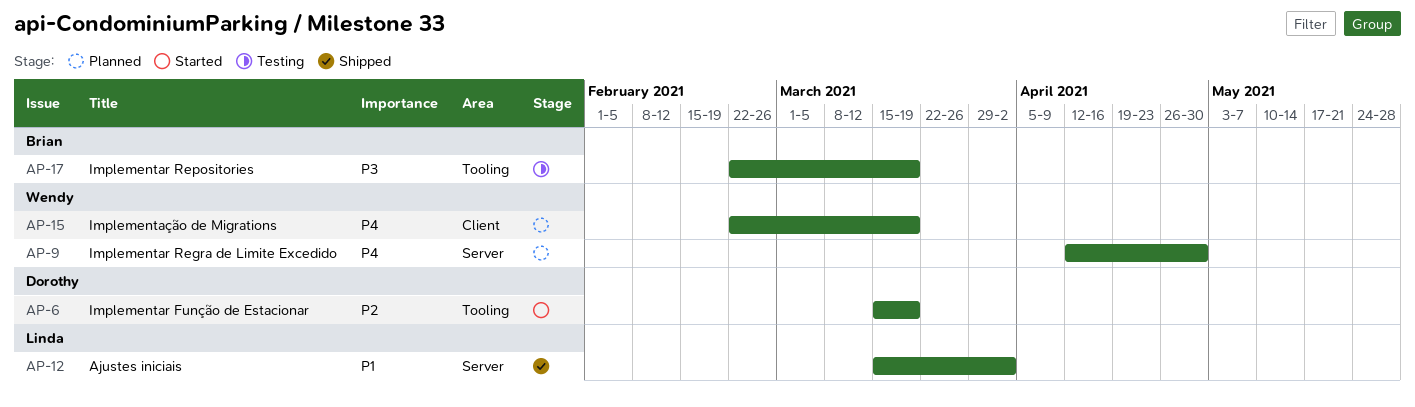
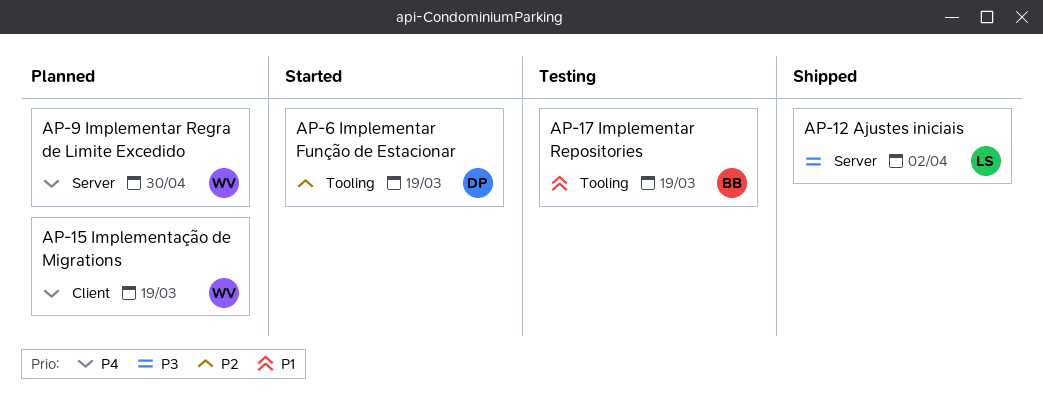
AP-12, priority: P1 -> P3
AP-17, priority: P3 -> P1

